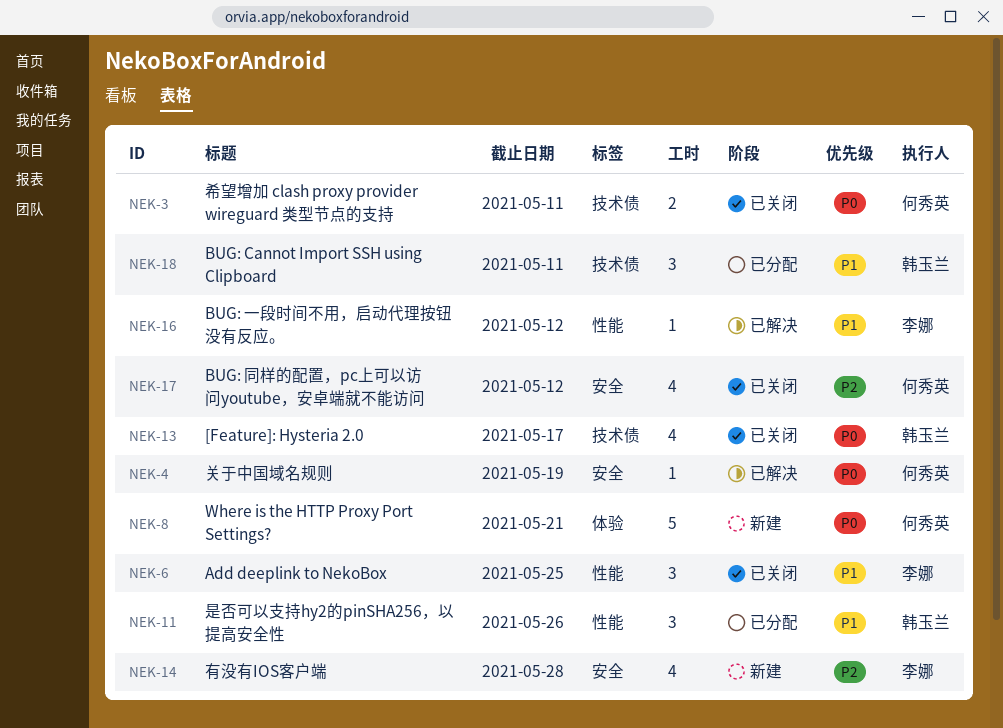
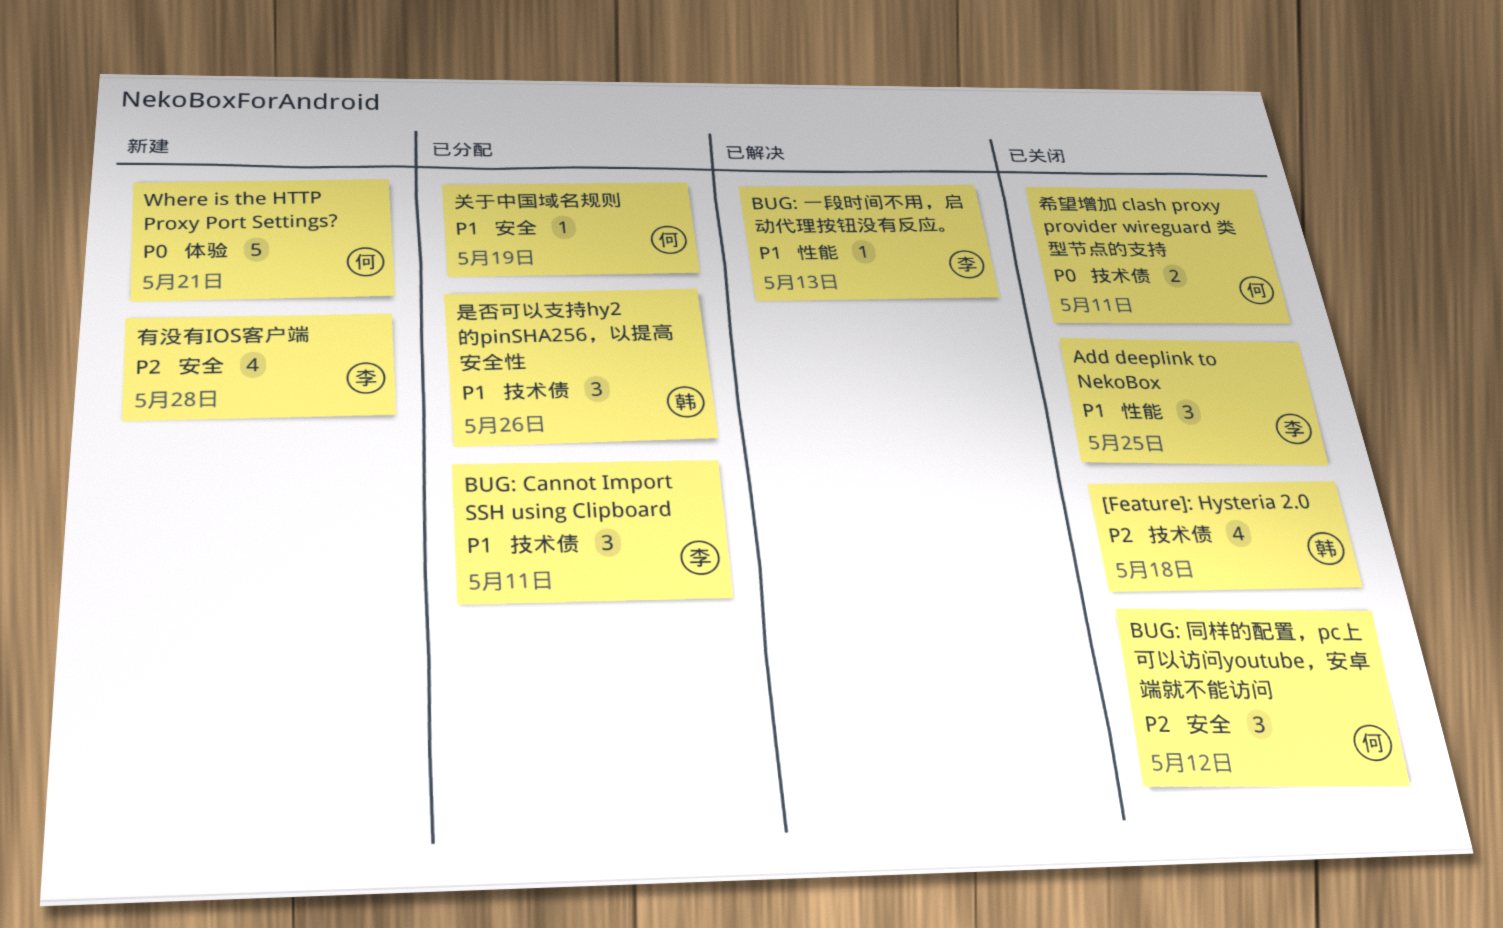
[Feature]: Hysteria 2.0, priority: P0 -> P2
[Feature]: Hysteria 2.0, due: May 17 -> May 18
BUG: Cannot Import SSH using Clipboard, owner: 韩玉兰 -> 李娜
BUG: 一段时间不用，启动代理按钮没有反应。, due: May 12 -> May 13
BUG: 同样的配置，pc上可以访问youtube，安卓端就不能访问, estimate: 4 -> 3
关于中国域名规则, status: 已解决 -> 已分配
关于中国域名规则, priority: P0 -> P1
是否可以支持hy2的pinSHA256，以提高安全性, label: 性能 -> 技术债

